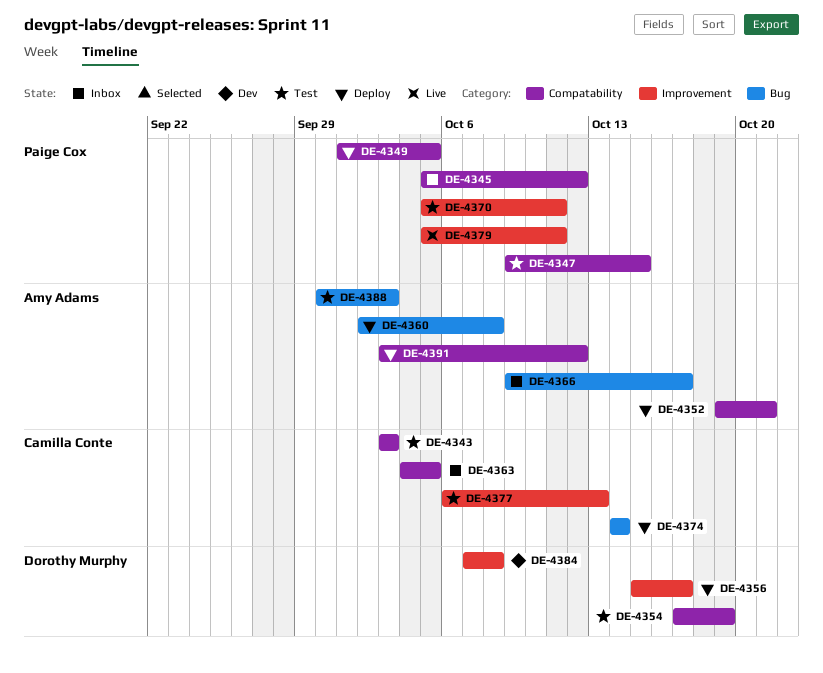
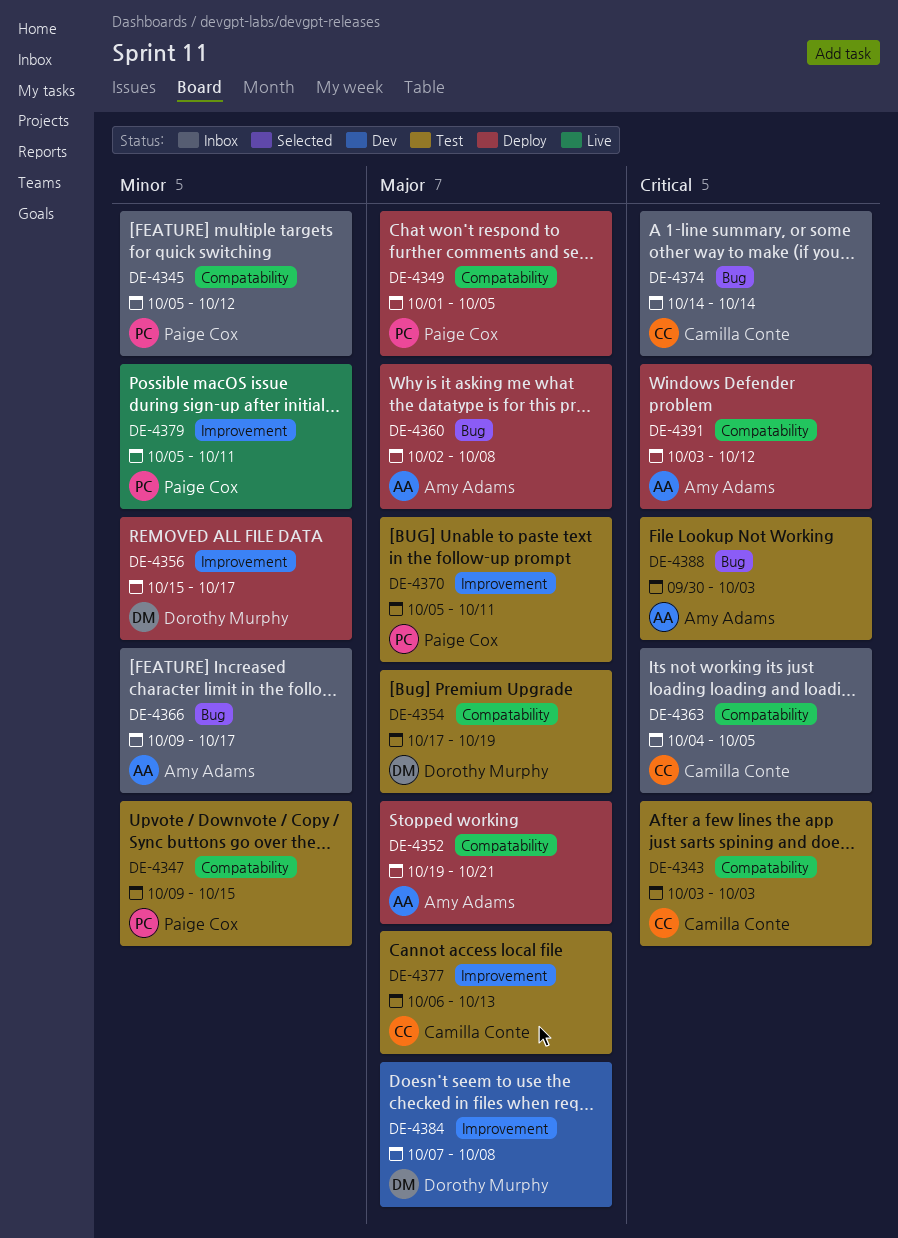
DE-4374, status: Deploy -> Inbox

